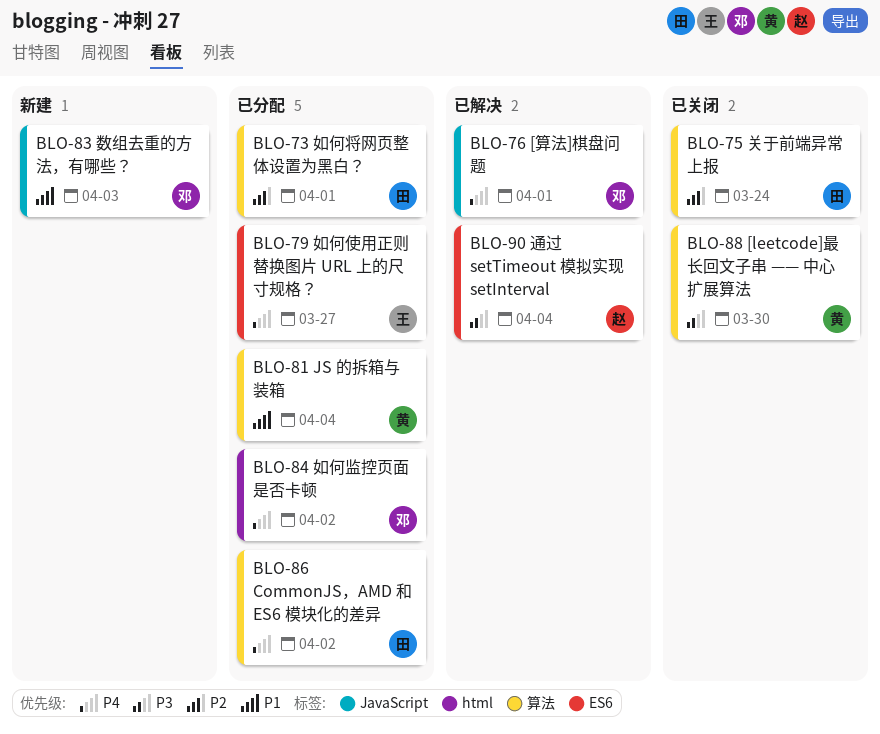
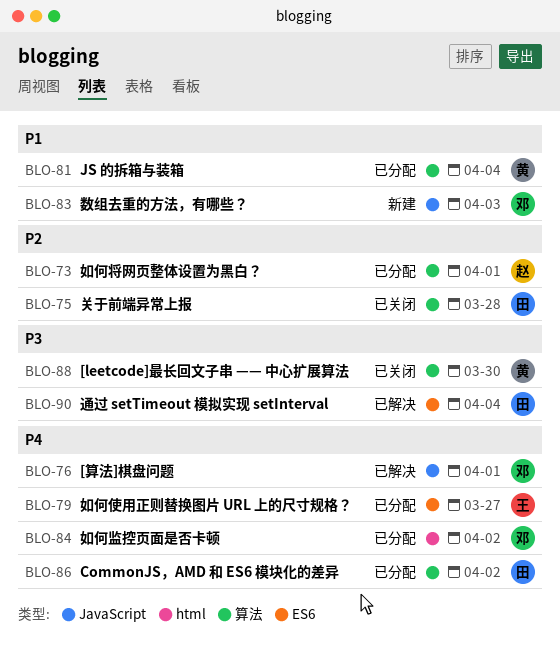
BLO-73, owner: 田 -> 赵
BLO-75, due: Mar 24 -> Mar 28
BLO-90, owner: 赵 -> 田

